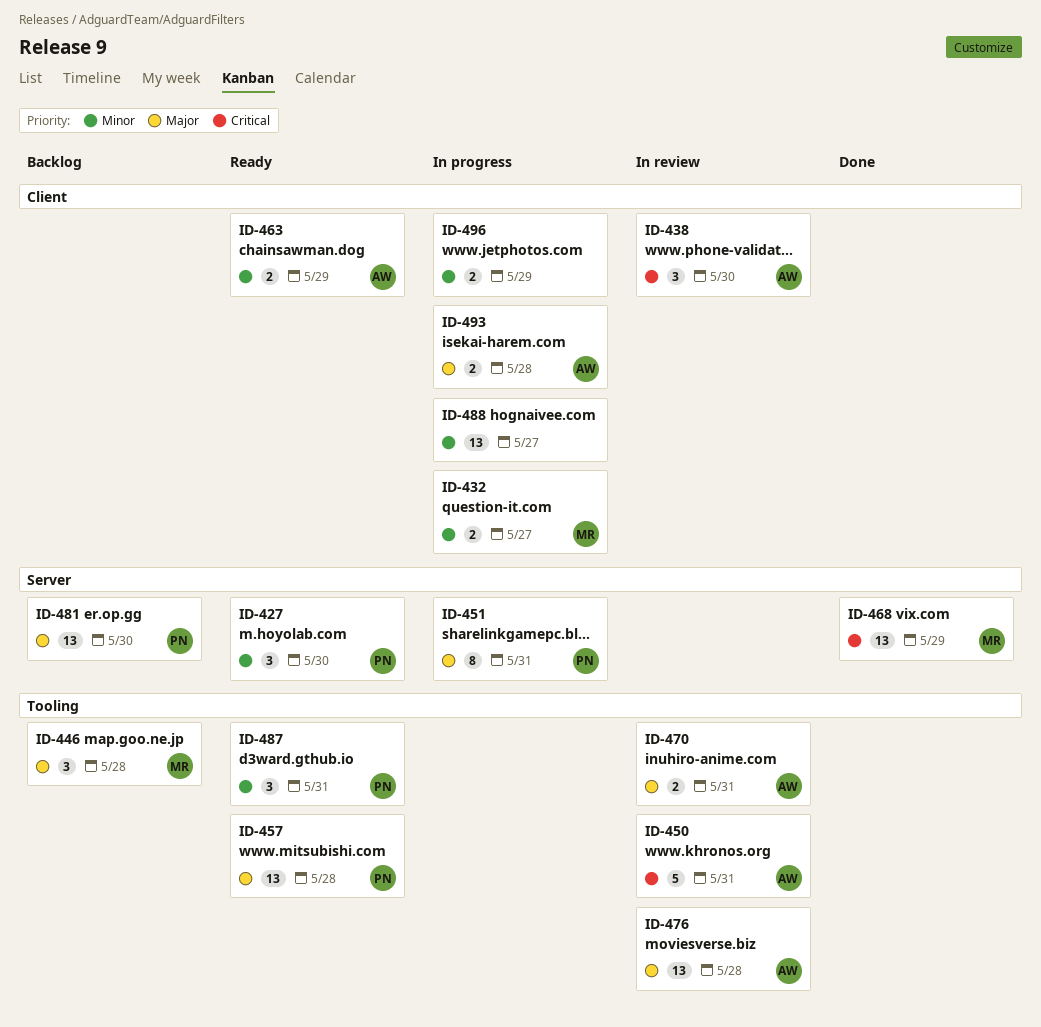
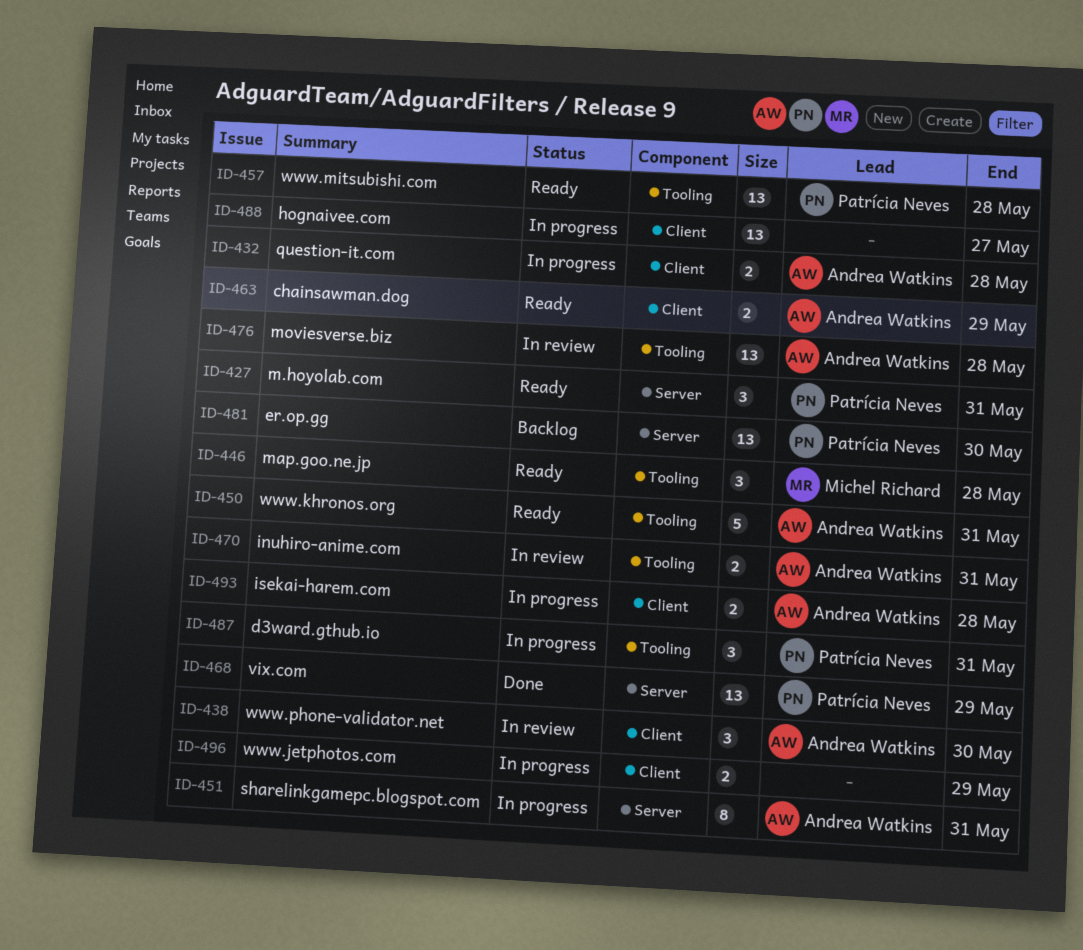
ID-427, due: May 30 -> May 31
ID-432, owner: Michel Richard -> Andrea Watkins
ID-432, due: May 27 -> May 28
ID-446, status: Backlog -> Ready
ID-450, status: In review -> Ready
ID-451, owner: Patrícia Neves -> Andrea Watkins
ID-468, owner: Michel Richard -> Patrícia Neves
ID-487, status: Ready -> In progress

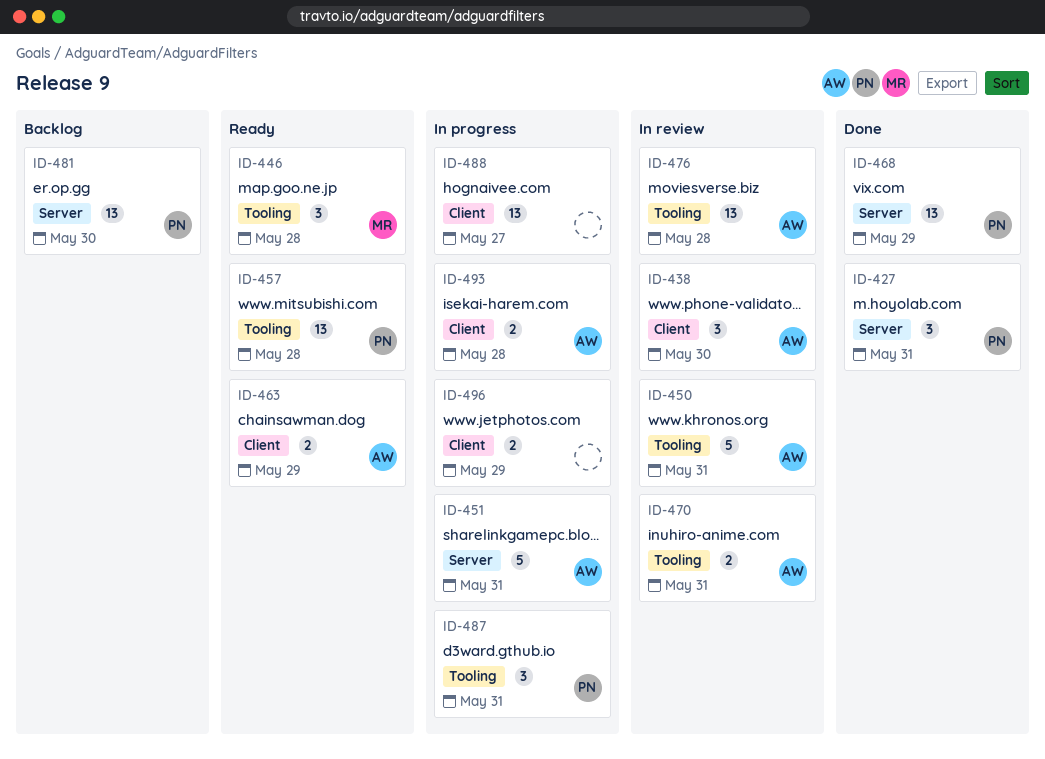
ID-427, status: Ready -> Done
ID-432: present -> none
ID-450, status: Ready -> In review
ID-451, estimate: 8 -> 5

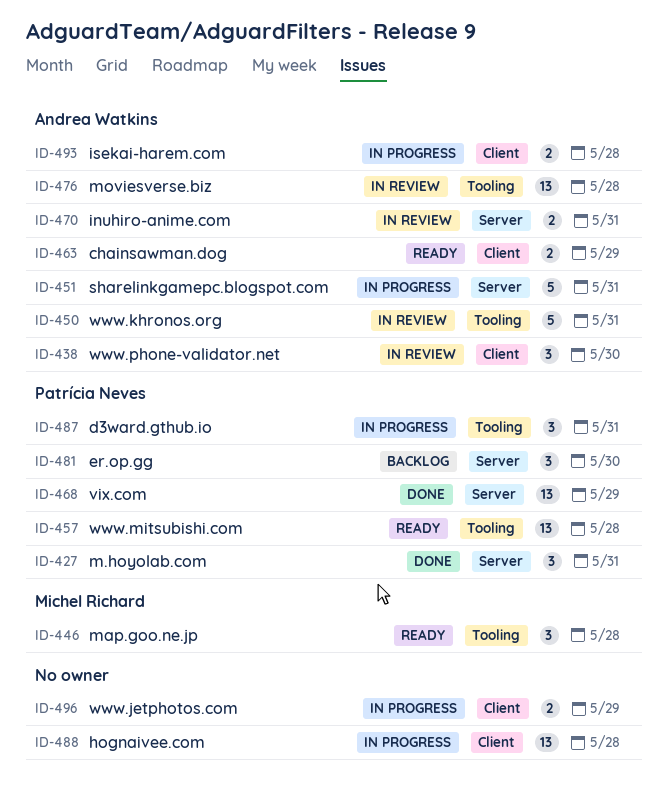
ID-470, label: Tooling -> Server
ID-481, estimate: 13 -> 3
ID-488, due: May 27 -> May 28

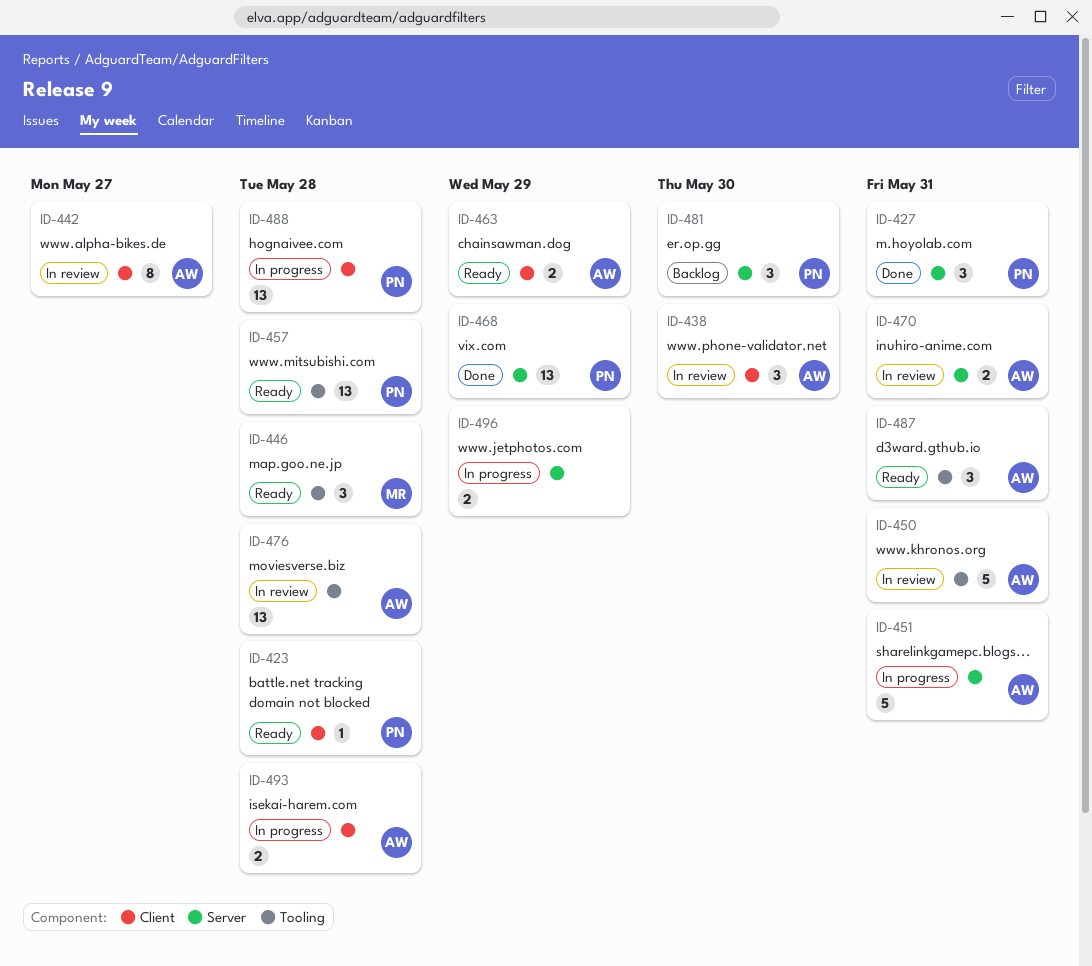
ID-423: none -> present
ID-442: none -> present
ID-487, status: In progress -> Ready
ID-487, owner: Patrícia Neves -> Andrea Watkins
ID-488, owner: none -> Patrícia Neves
ID-496, label: Client -> Server

